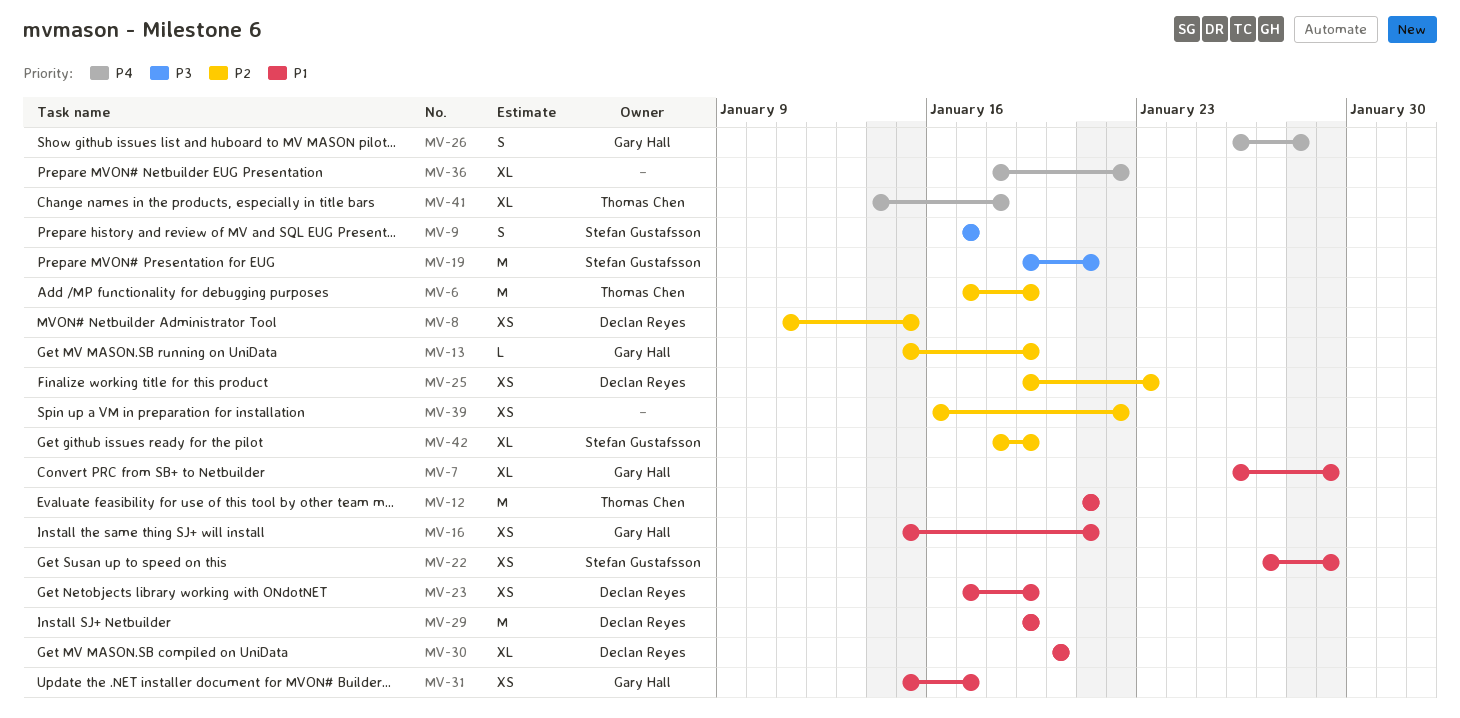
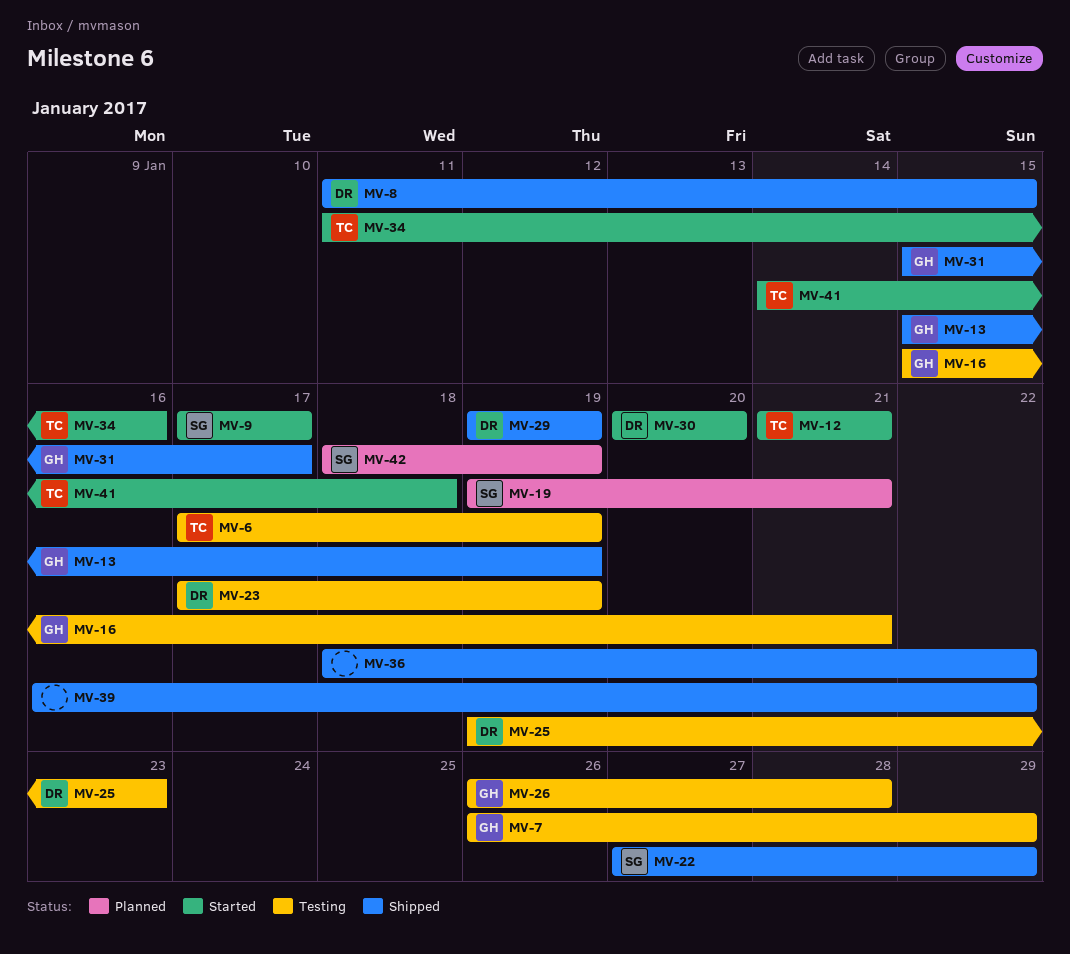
MV-34: none -> present

